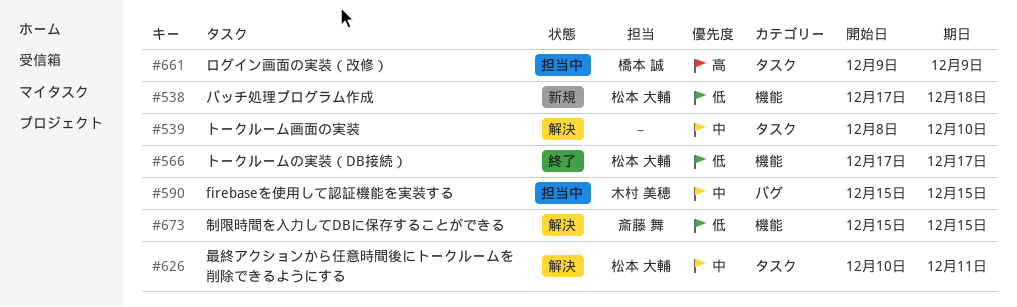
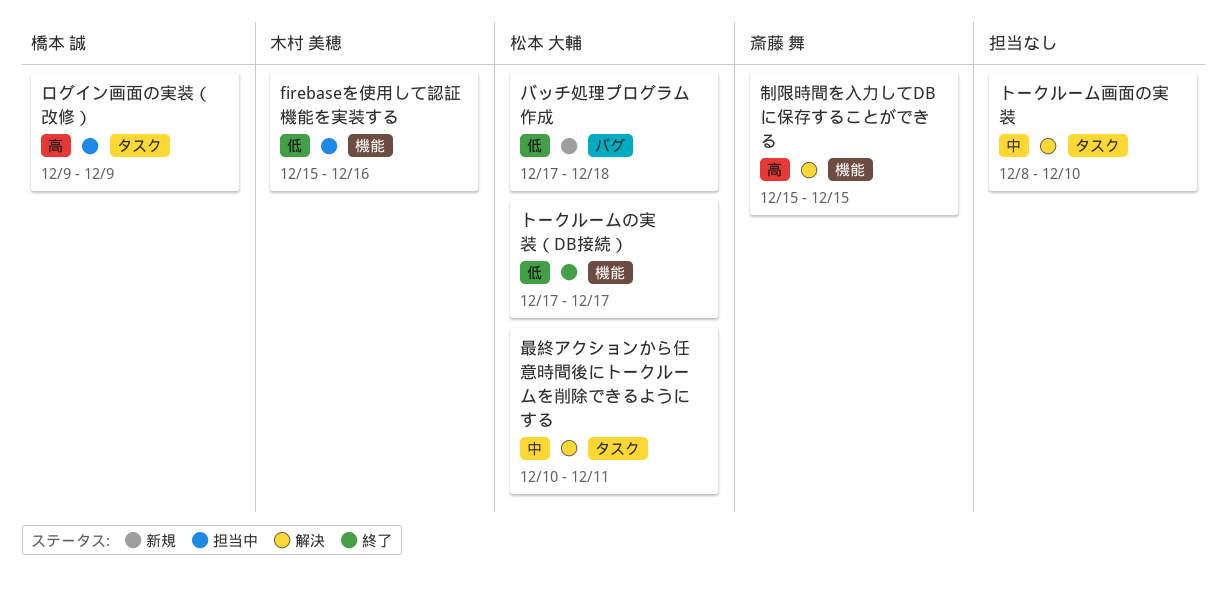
firebaseを使用して認証機能を実装する, priority: 中 -> 低
firebaseを使用して認証機能を実装する, label: バグ -> 機能
firebaseを使用して認証機能を実装する, due: Dec 15 -> Dec 16
バッチ処理プログラム作成, label: 機能 -> バグ
制限時間を入力してDBに保存することができる, priority: 低 -> 高

